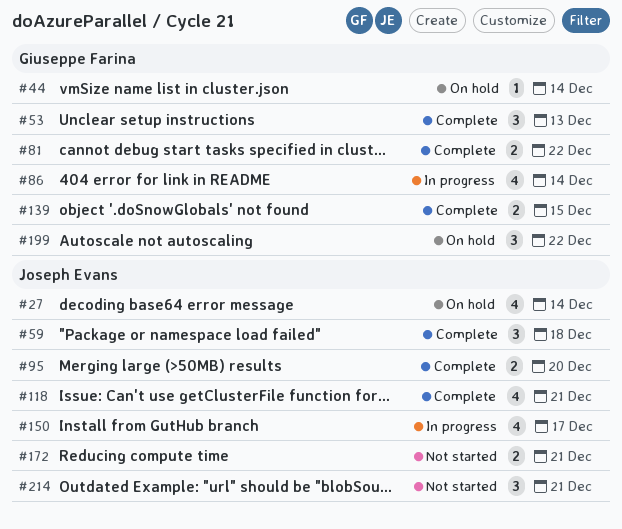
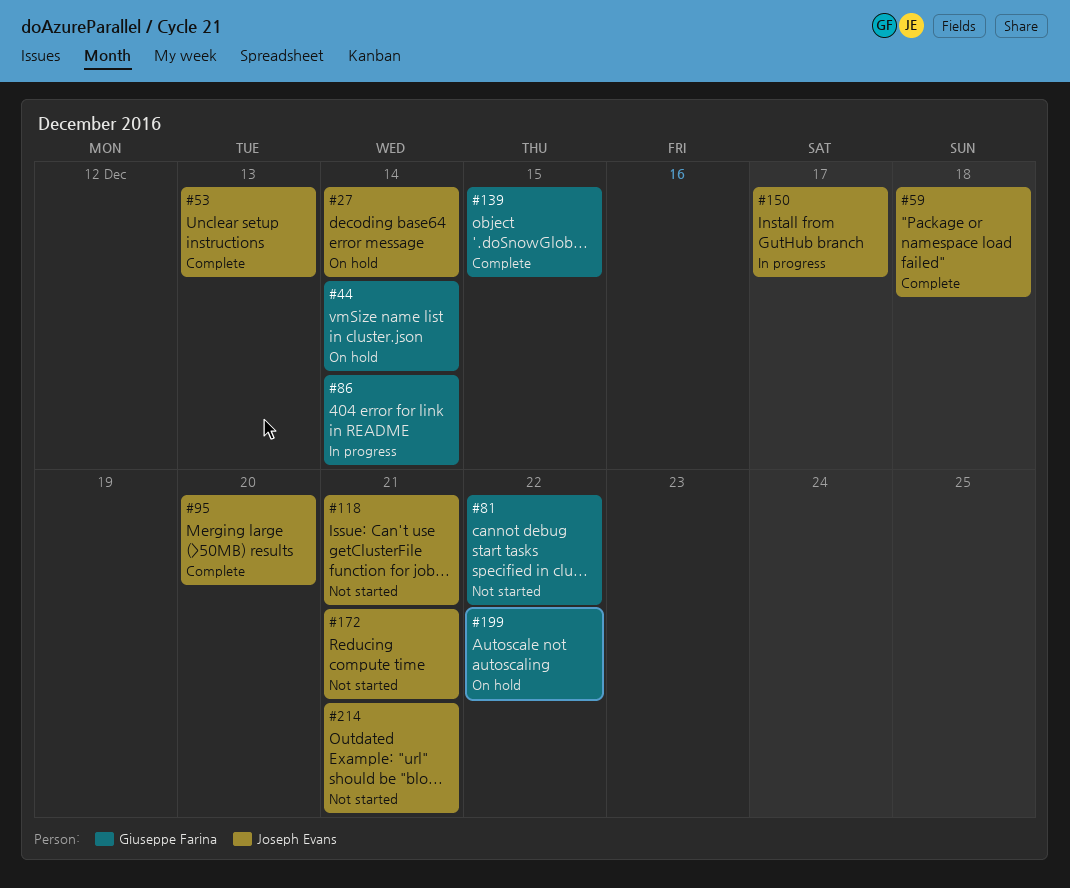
#53, owner: Giuseppe Farina -> Joseph Evans
#81, status: Complete -> Not started
#118, status: Complete -> Not started

